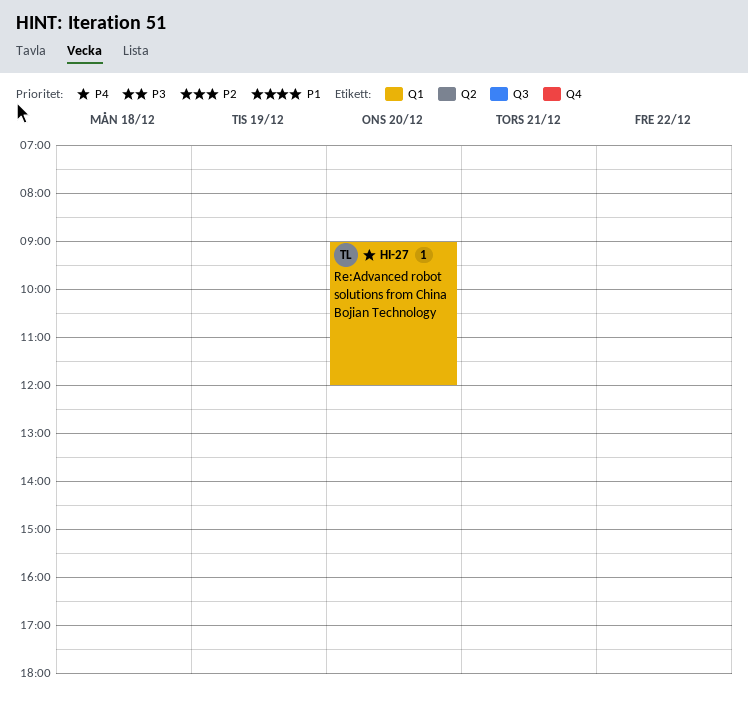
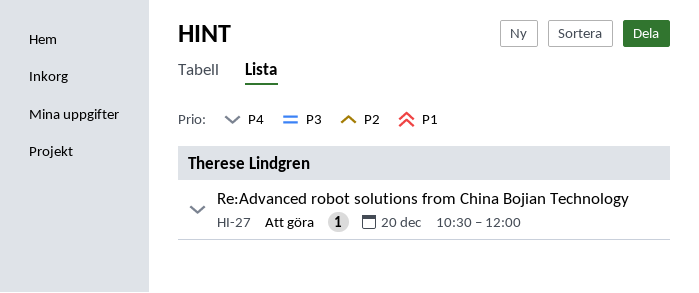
HI-27, begins: 09:00 -> 10:30

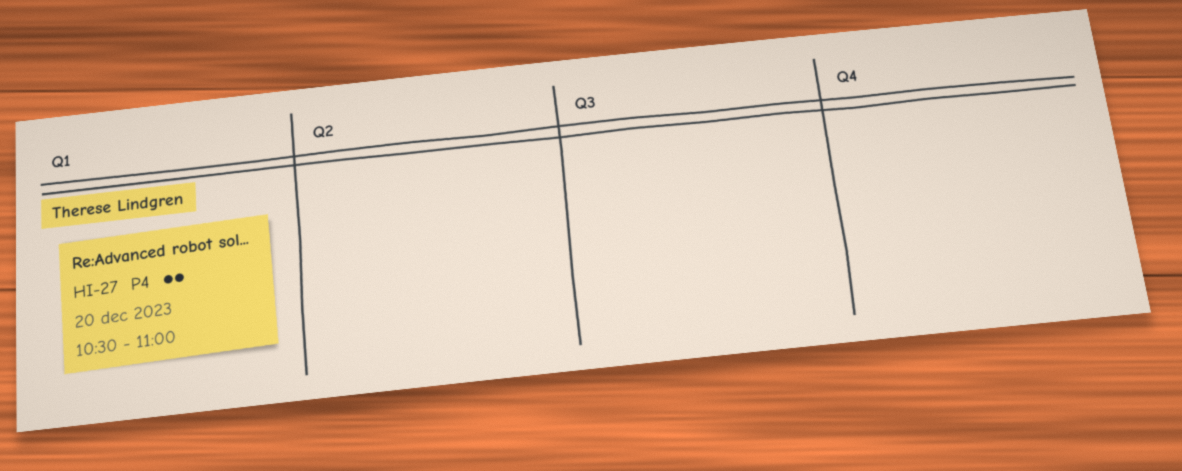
HI-27, estimate: 1 -> 2
HI-27, ends: 12:00 -> 11:00

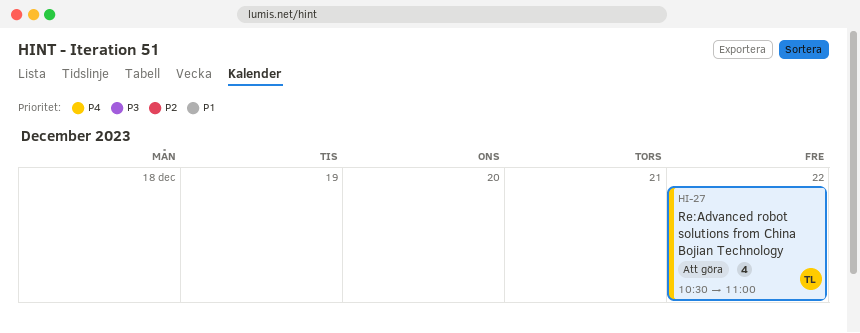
HI-27, estimate: 2 -> 4
HI-27, day: Dec 20 -> Dec 22

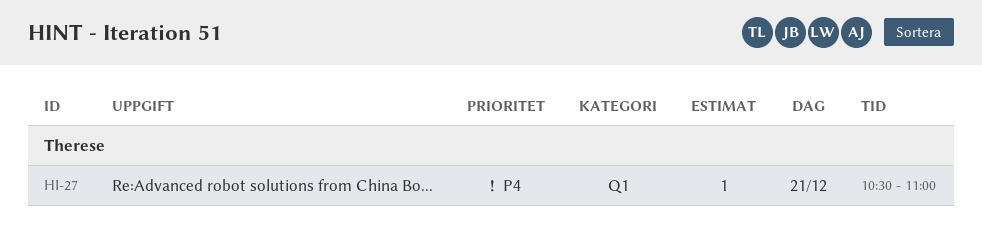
HI-27, estimate: 4 -> 1
HI-27, day: Dec 22 -> Dec 21

